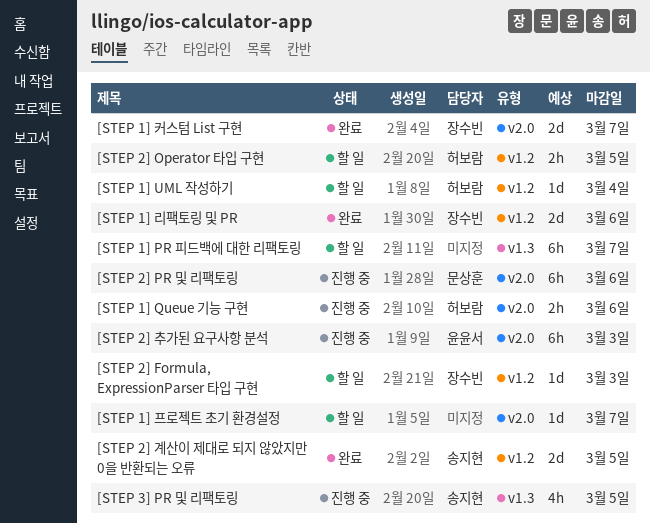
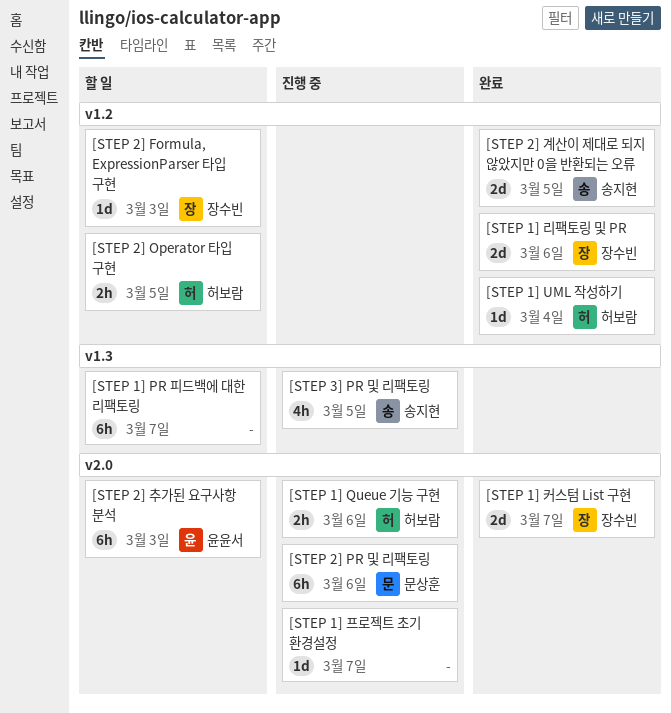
[STEP 1] UML 작성하기, status: 할 일 -> 완료
[STEP 1] 프로젝트 초기 환경설정, status: 할 일 -> 진행 중
[STEP 2] 추가된 요구사항 분석, status: 진행 중 -> 할 일

